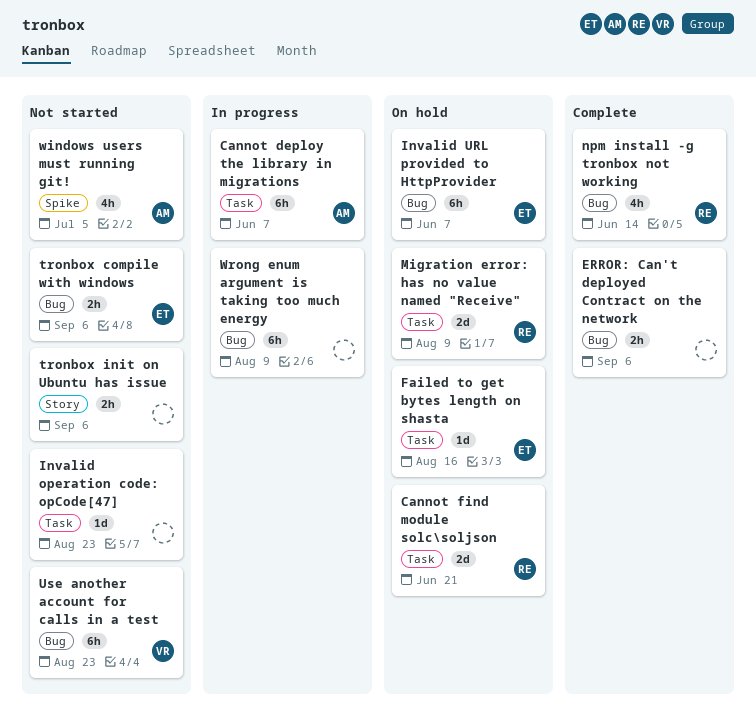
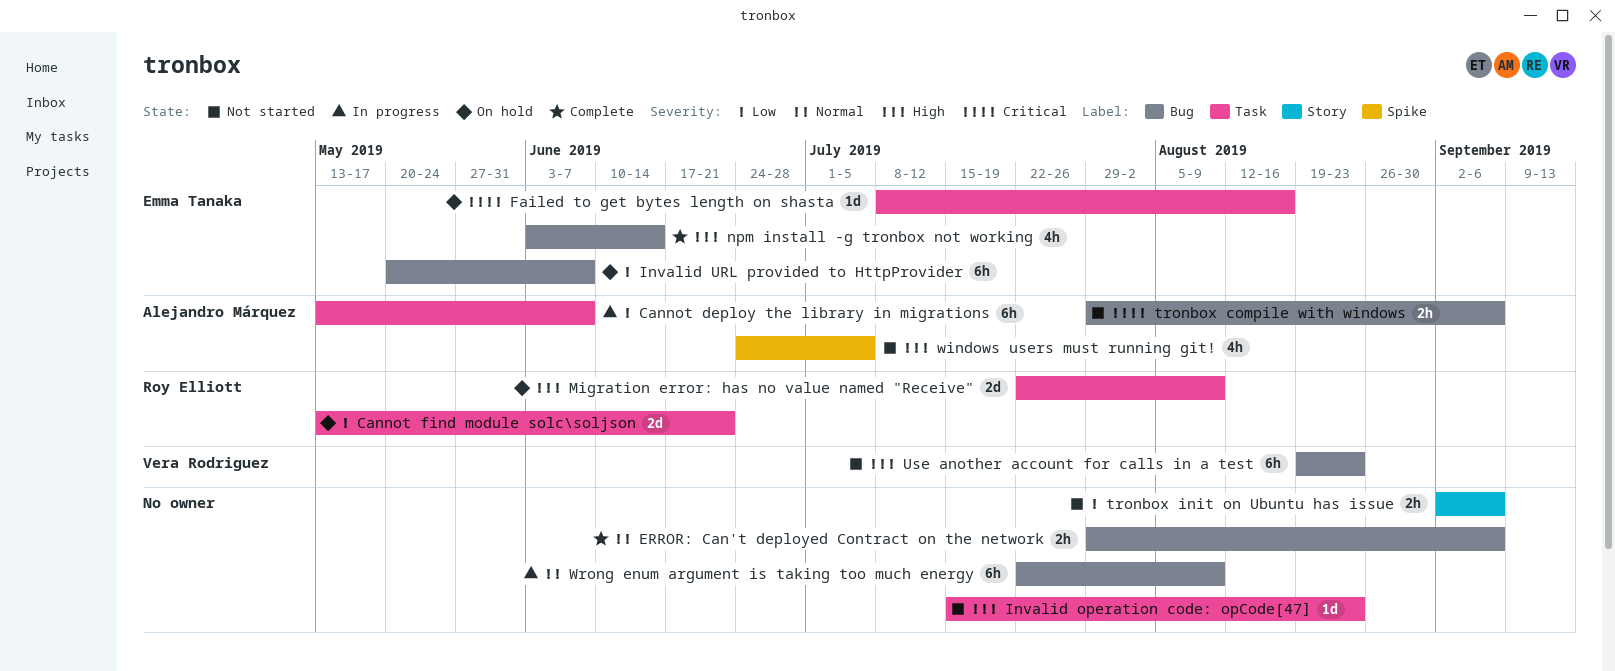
npm install -g tronbox not working, owner: Roy Elliott -> Emma Tanaka
tronbox compile with windows, owner: Emma Tanaka -> Alejandro Márquez

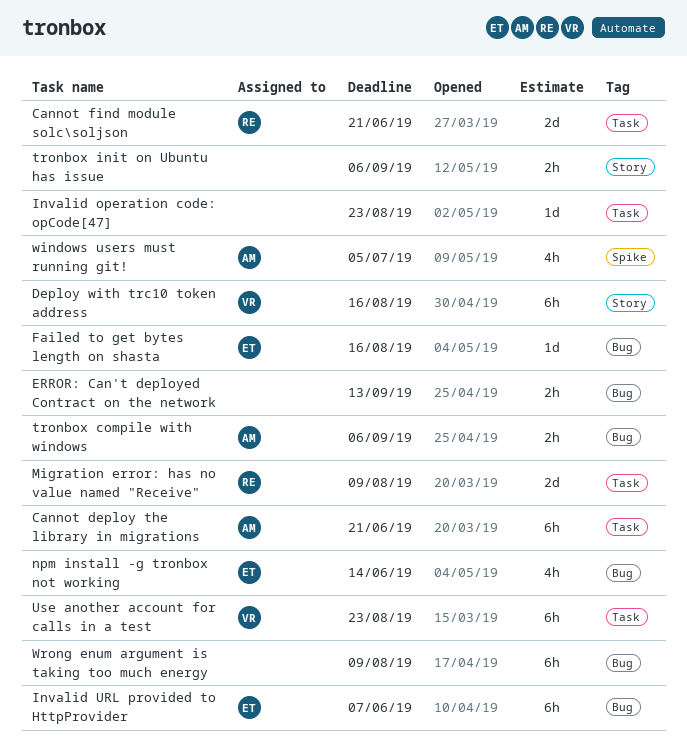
Cannot deploy the library in migrations, due: Jun 7 -> Jun 21
Deploy with trc10 token address: none -> present
ERROR: Can't deployed Contract on the network, due: Sep 6 -> Sep 13
Failed to get bytes length on shasta, label: Task -> Bug
Use another account for calls in a test, label: Bug -> Task

